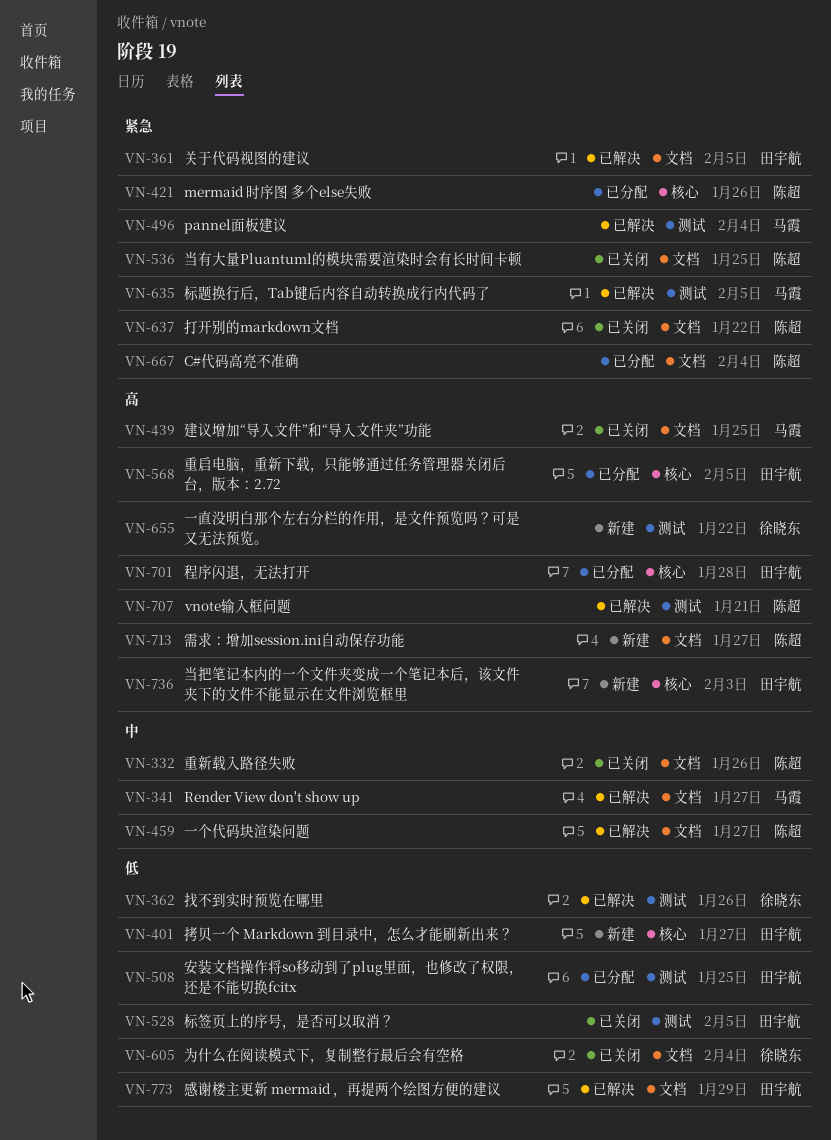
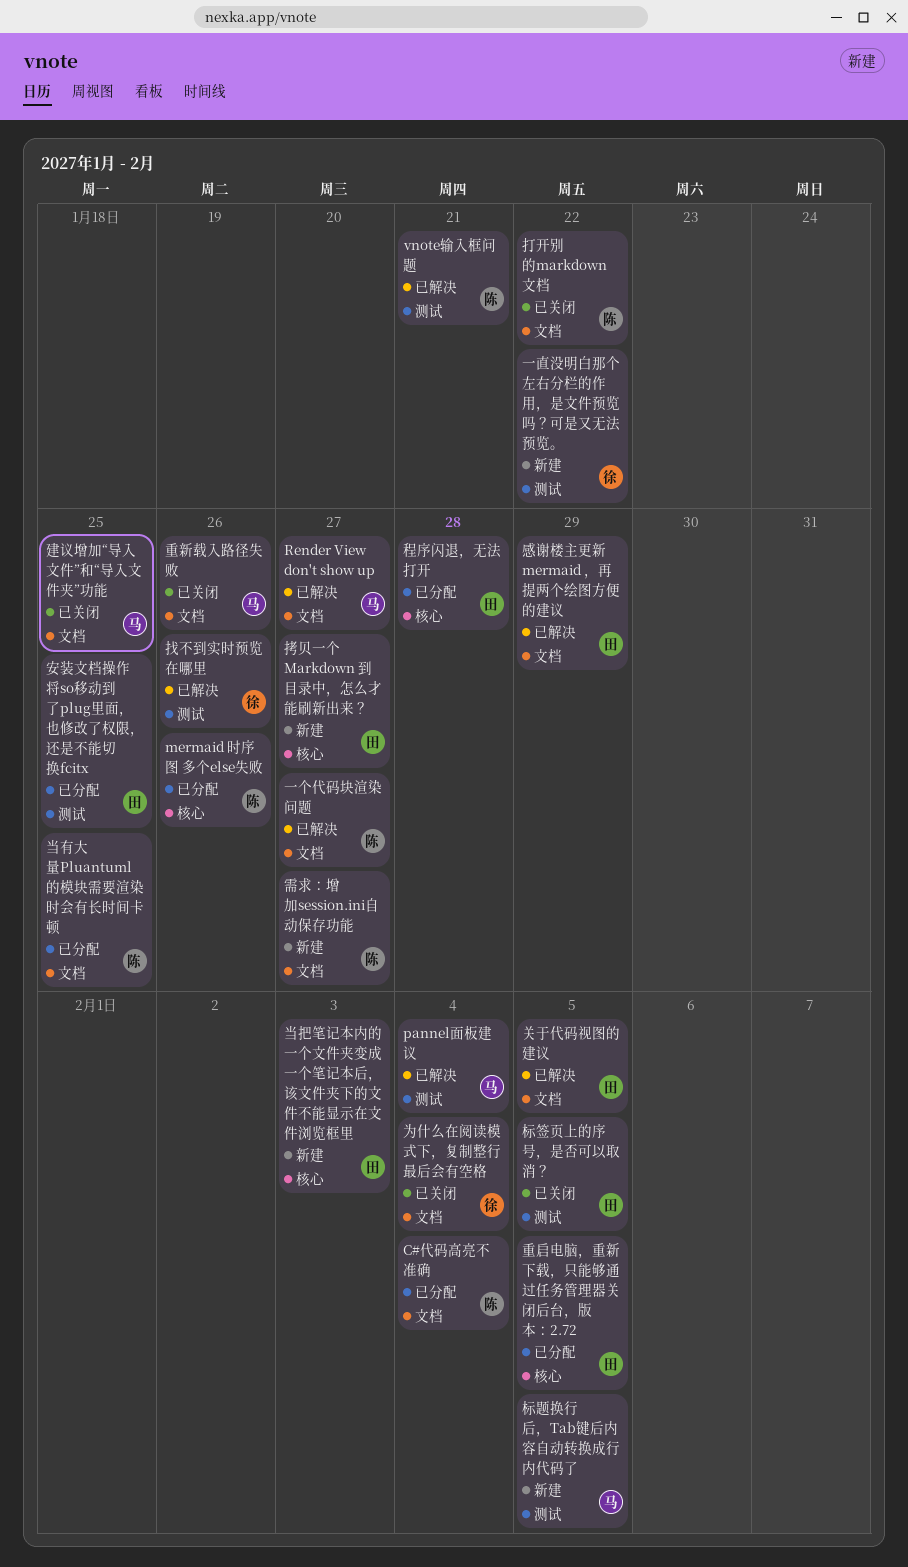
当有大量Pluantuml的模块需要渲染时会有长时间卡顿, status: 已关闭 -> 已分配
标题换行后，Tab键后内容自动转换成行内代码了, status: 已解决 -> 新建
重新载入路径失败, owner: 陈超 -> 马霞

